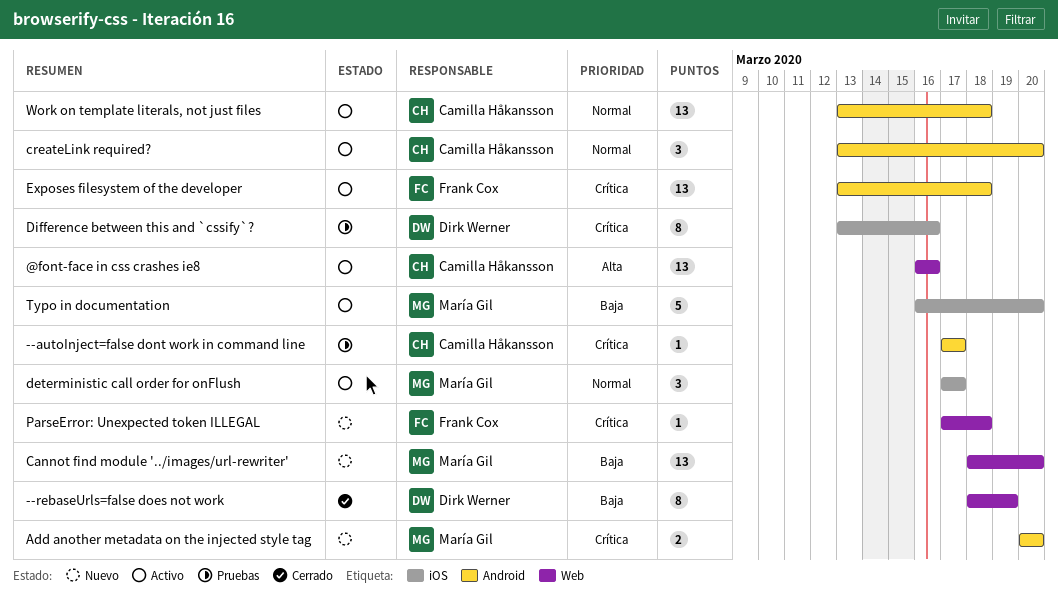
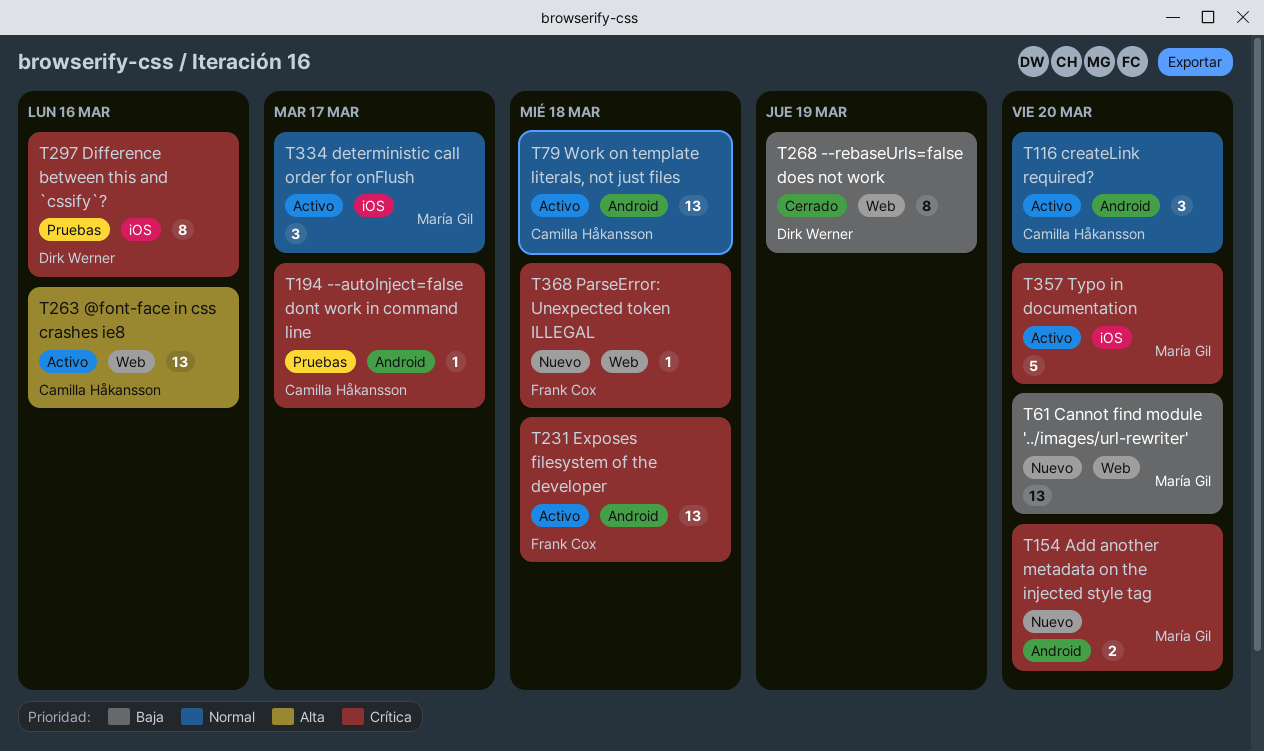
Typo in documentation, priority: Baja -> Crítica

